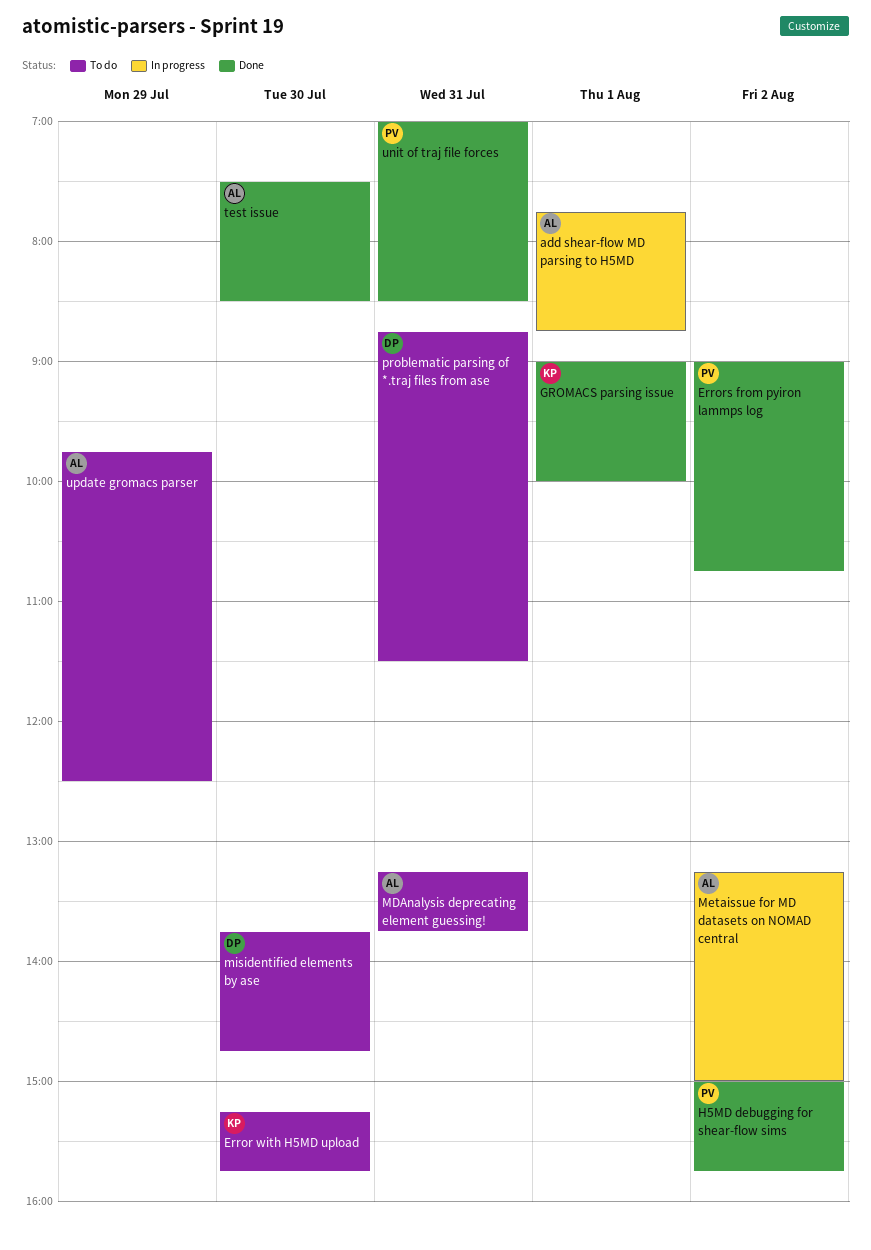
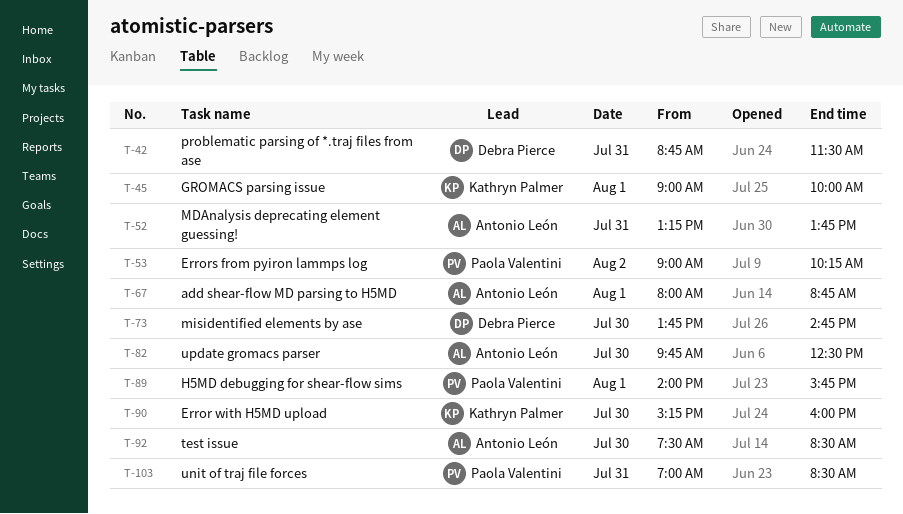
add shear-flow MD parsing to H5MD, begins: 07:45 -> 08:00
Error with H5MD upload, ends: 15:45 -> 16:00
Errors from pyiron lammps log, ends: 10:45 -> 10:15
H5MD debugging for shear-flow sims, day: Aug 2 -> Aug 1
H5MD debugging for shear-flow sims, begins: 15:00 -> 14:00
Metaissue for MD datasets on NOMAD central: present -> none
update gromacs parser, day: Jul 29 -> Jul 30

